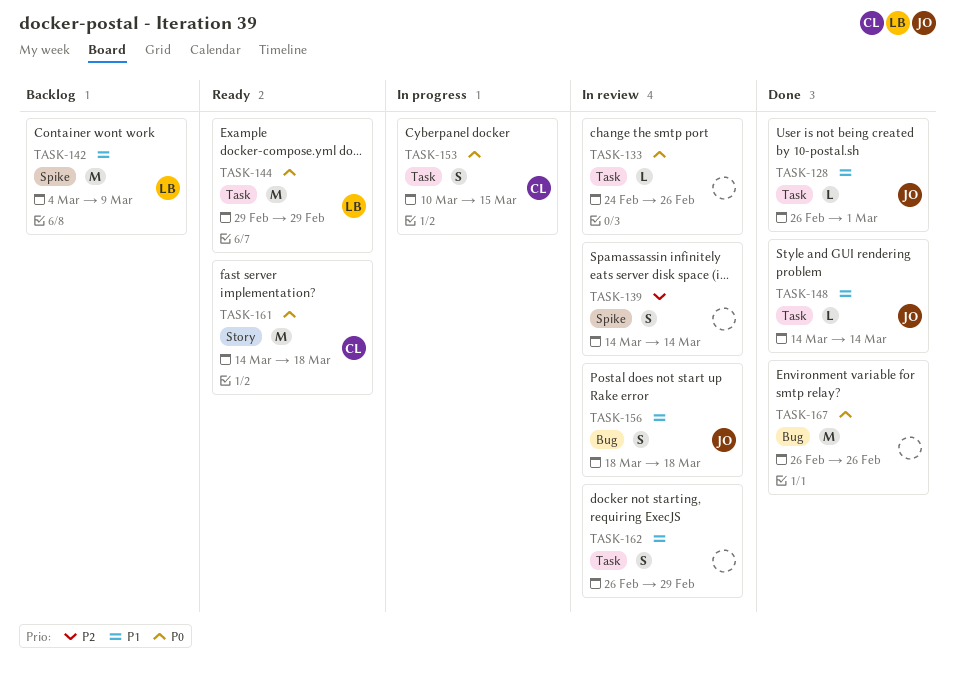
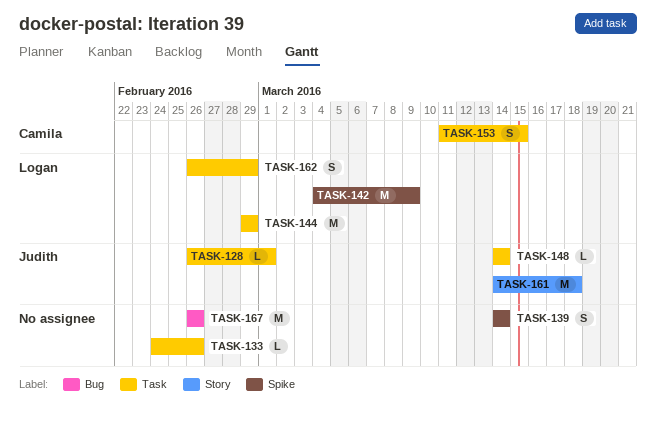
TASK-153, start: Mar 10 -> Mar 11
TASK-156: present -> none
TASK-161, owner: Camila -> Judith
TASK-162, owner: none -> Logan

